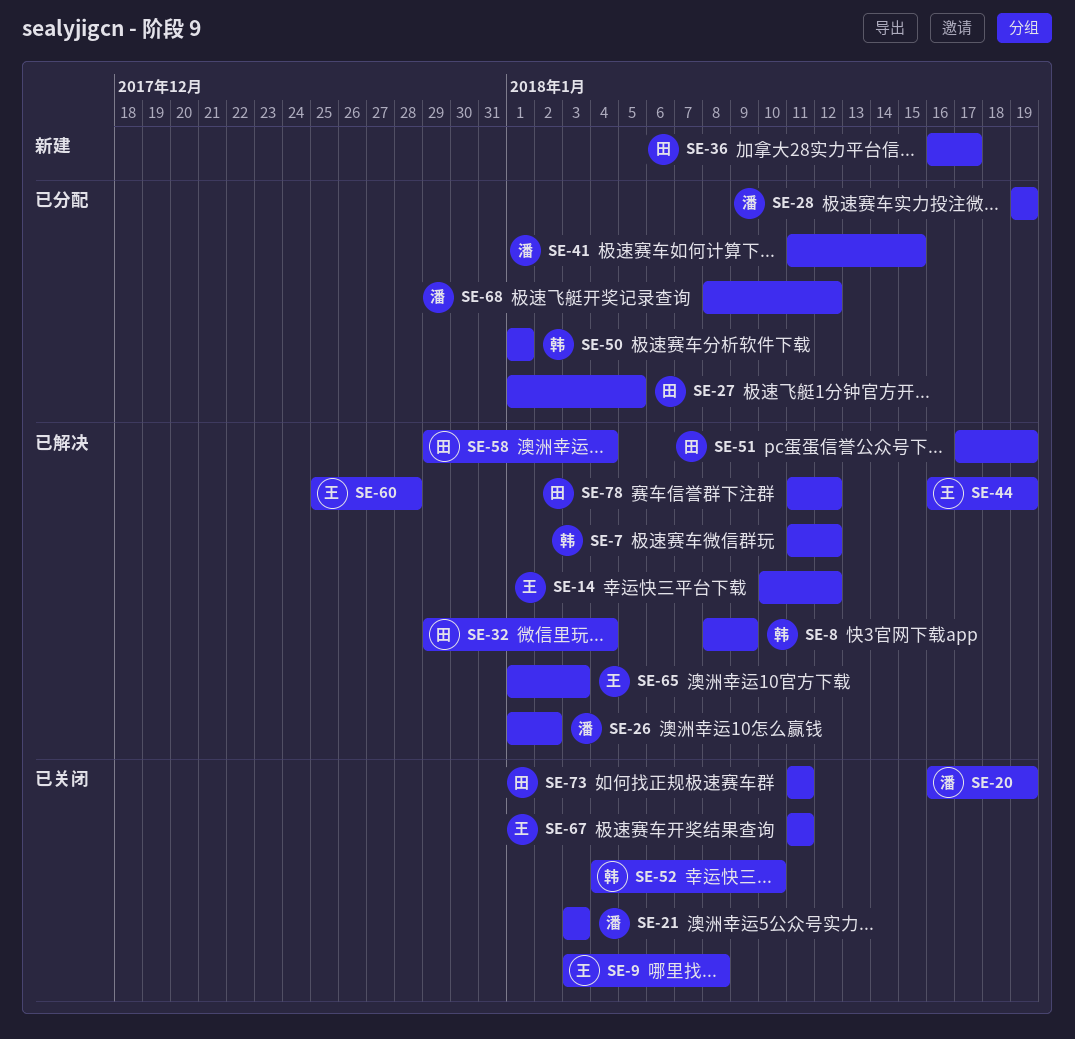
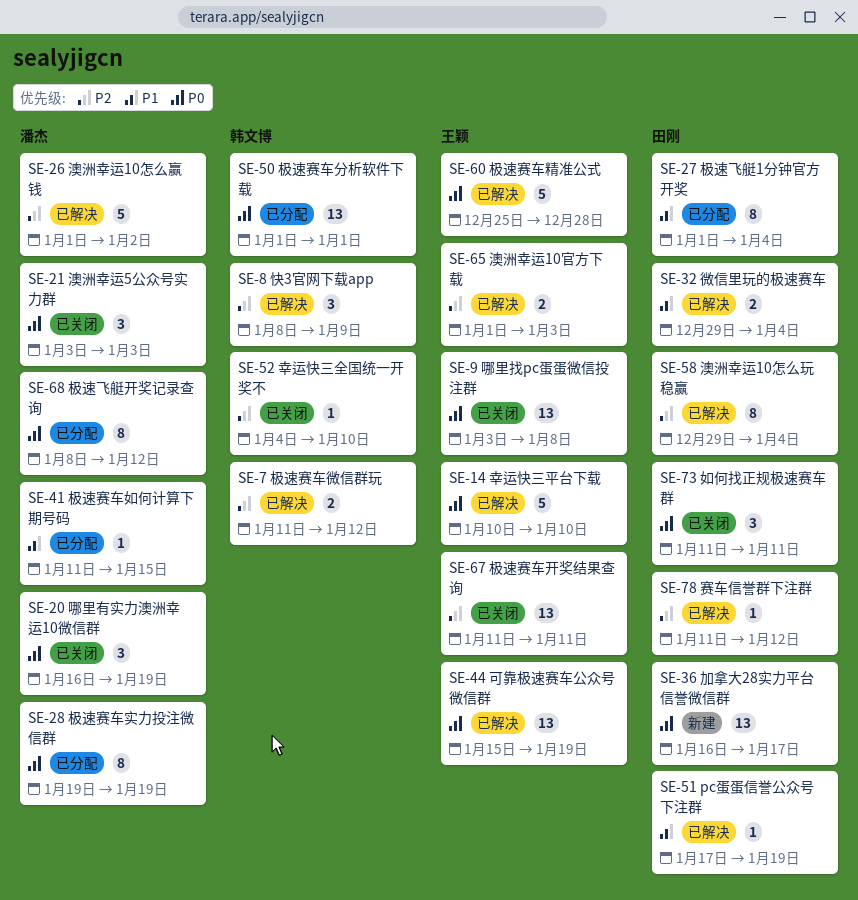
SE-14, due: Jan 12 -> Jan 10
SE-27, due: Jan 5 -> Jan 4
SE-44, start: Jan 16 -> Jan 15

